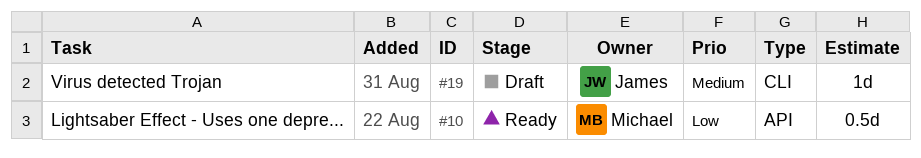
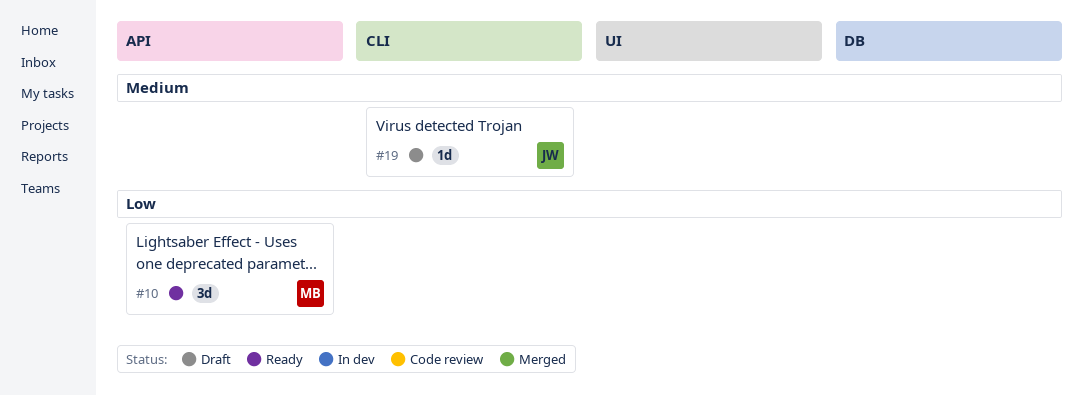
#10, estimate: 0.5d -> 3d

